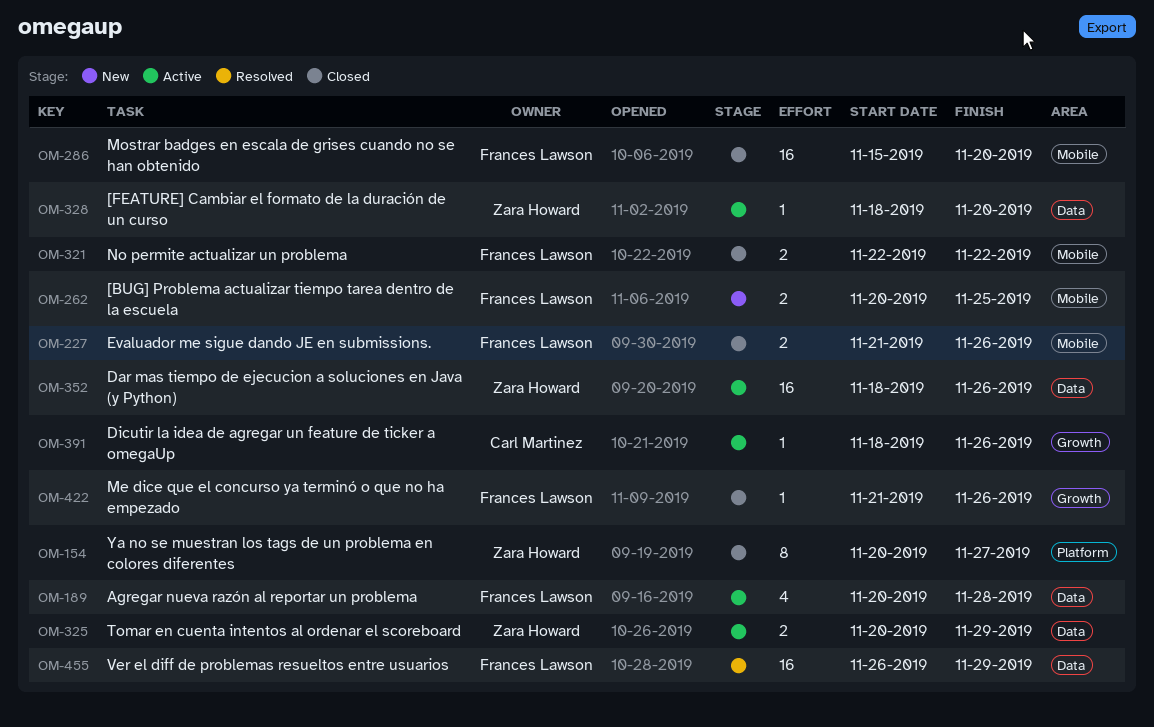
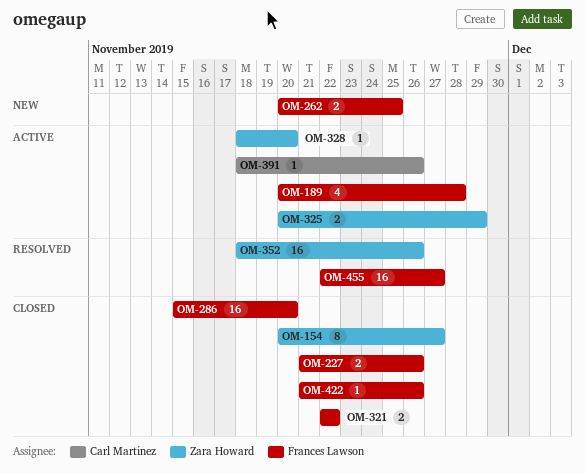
OM-352, status: Active -> Resolved
OM-455, start: Nov 26 -> Nov 22
OM-455, due: Nov 29 -> Nov 27

